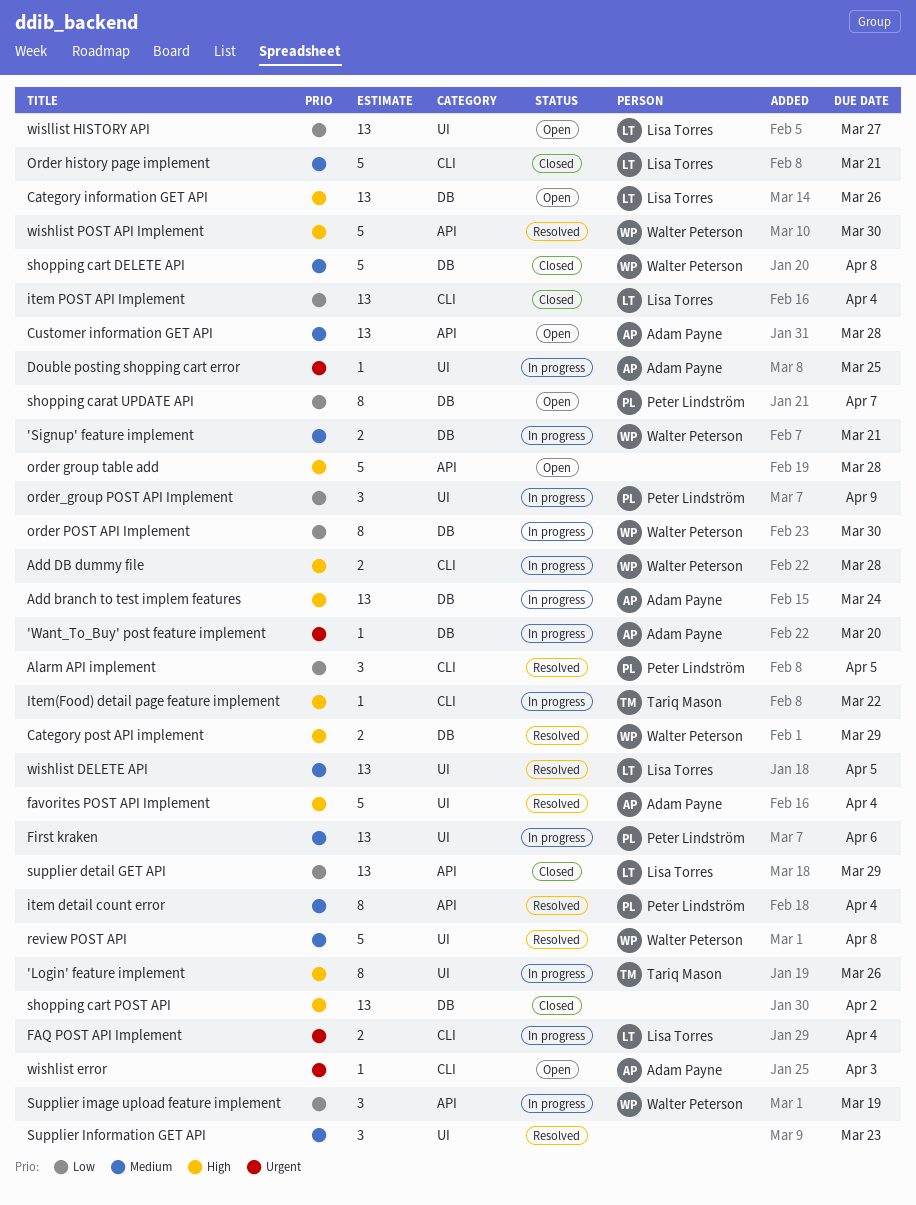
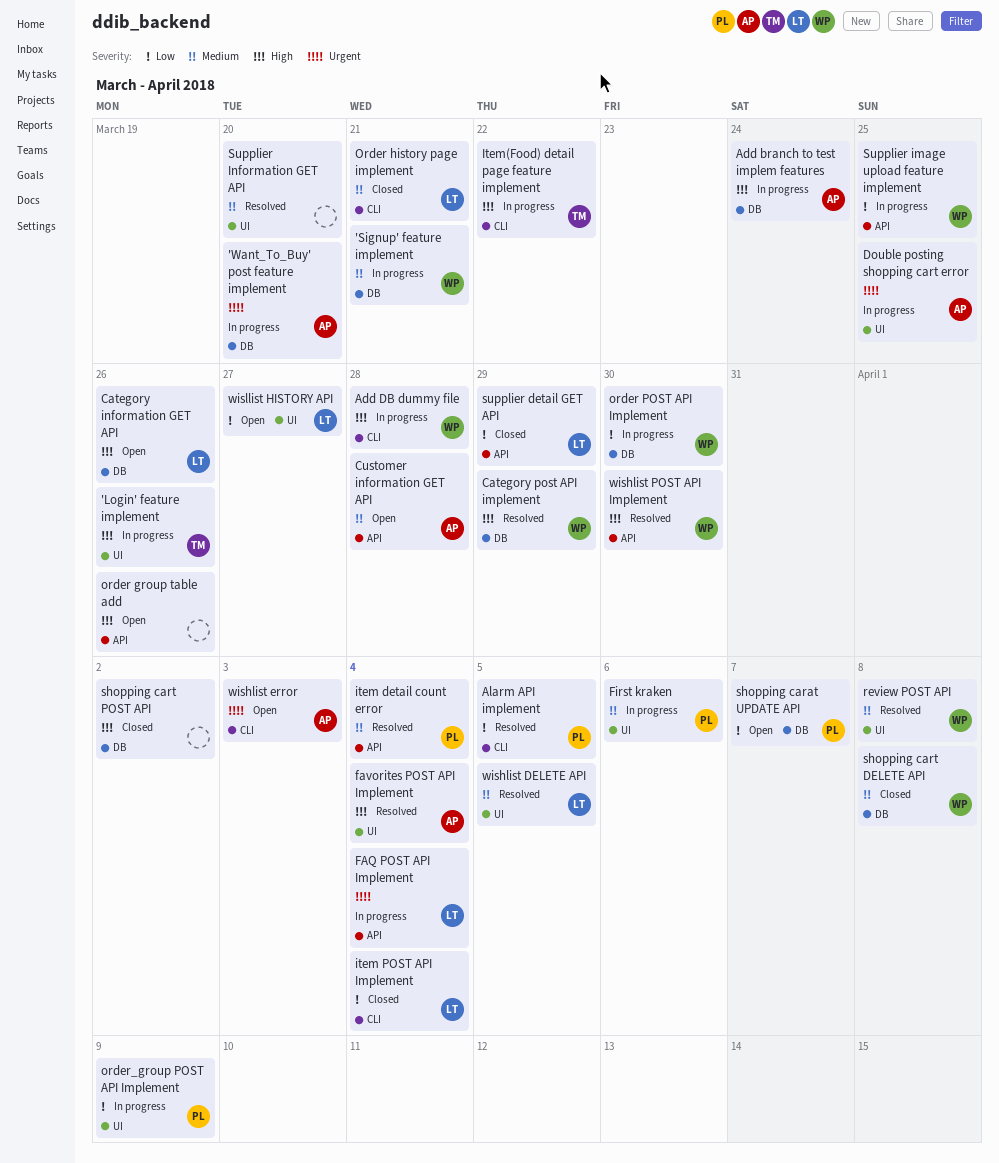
FAQ POST API Implement, label: CLI -> API
order group table add, due: Mar 28 -> Mar 26
Supplier image upload feature implement, due: Mar 19 -> Mar 25
Supplier Information GET API, due: Mar 23 -> Mar 20

